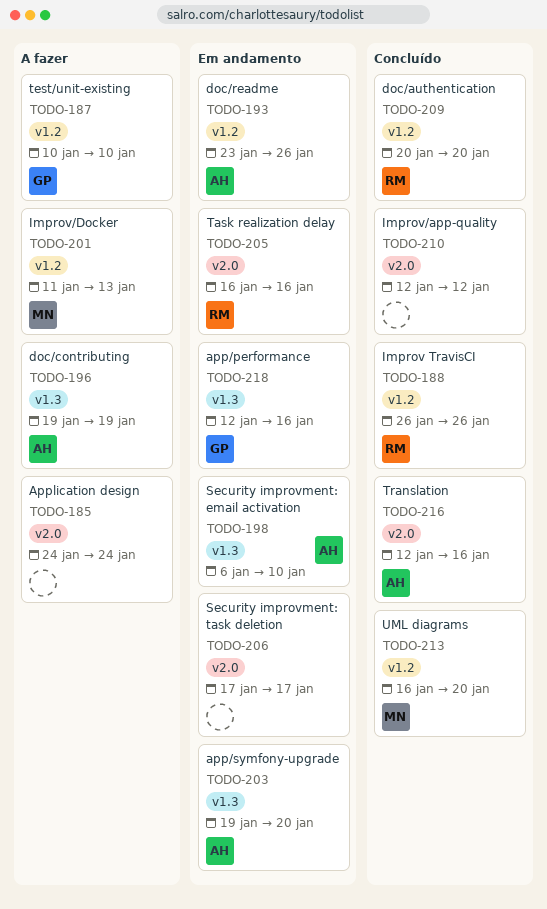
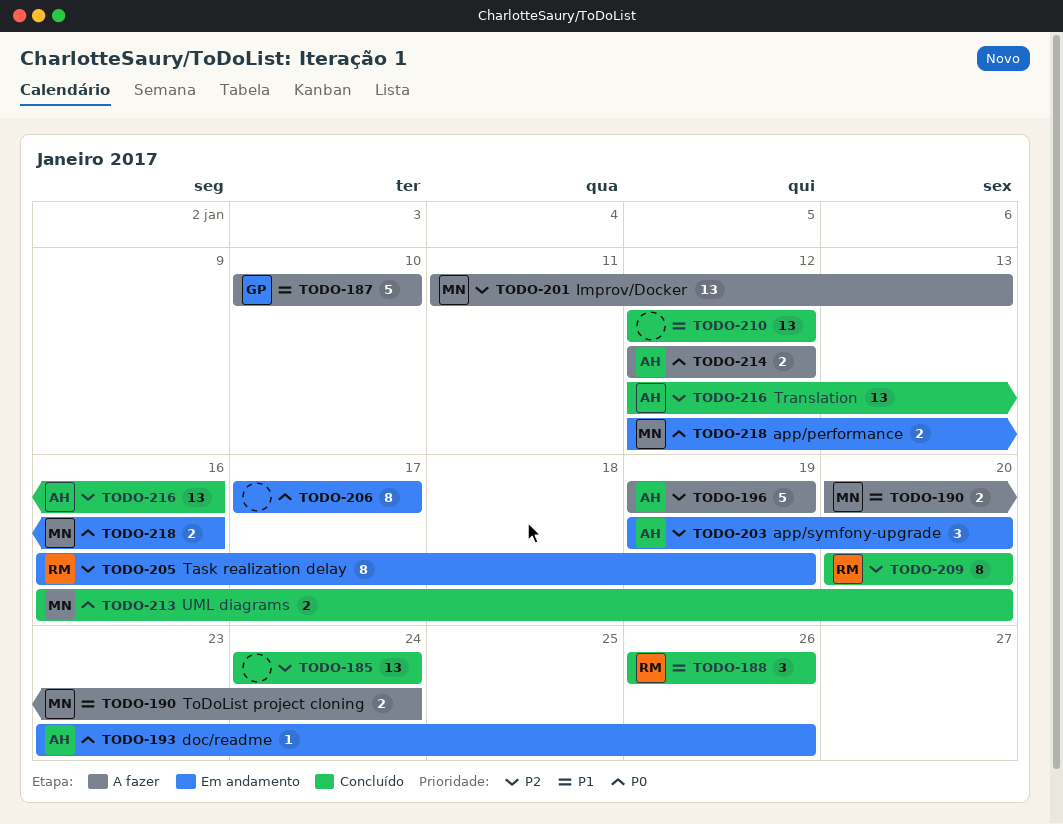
TODO-185, status: A fazer -> Concluído
TODO-190: none -> present
TODO-198: present -> none
TODO-205, due: Jan 16 -> Jan 19
TODO-214: none -> present
TODO-218, owner: GP -> MN

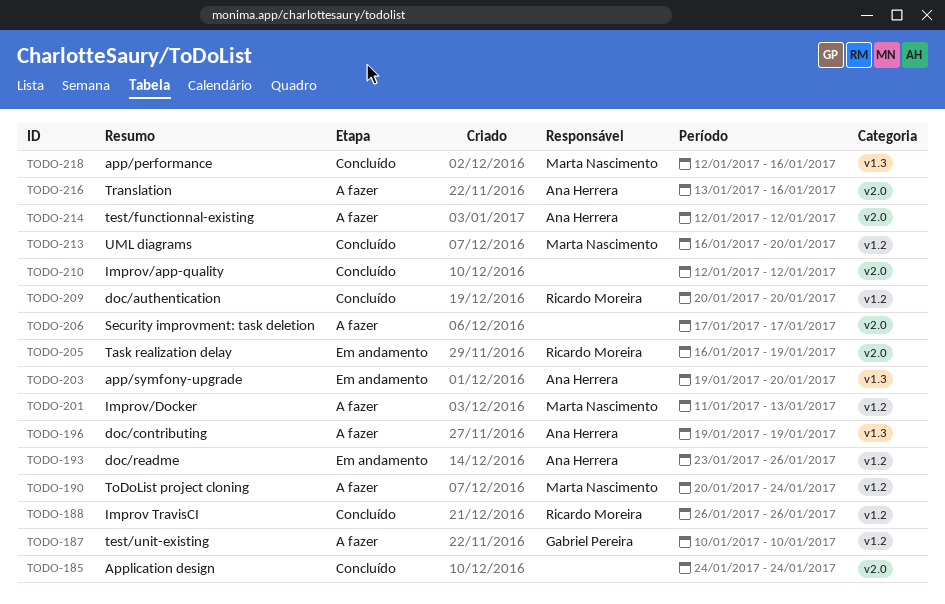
TODO-206, status: Em andamento -> A fazer
TODO-216, status: Concluído -> A fazer
TODO-216, start: Jan 12 -> Jan 13
TODO-218, status: Em andamento -> Concluído

